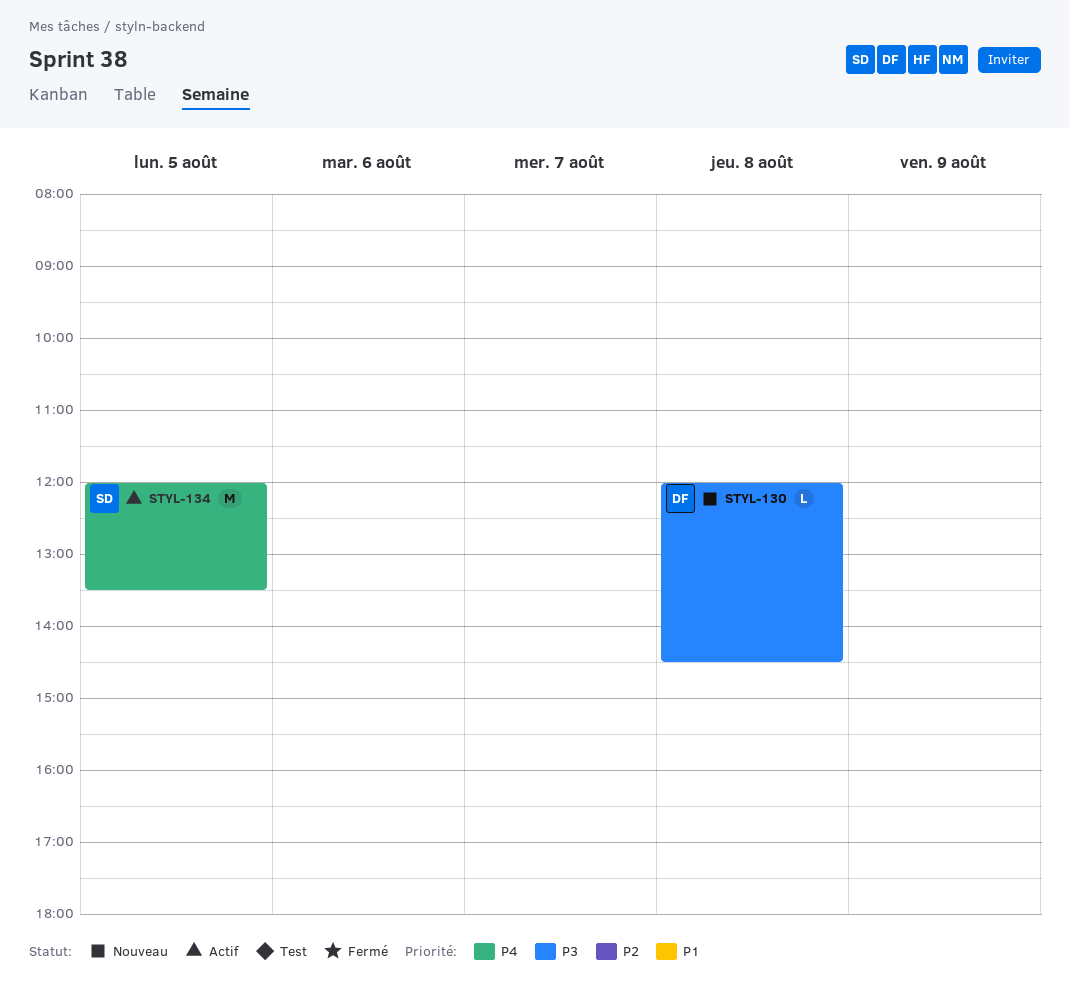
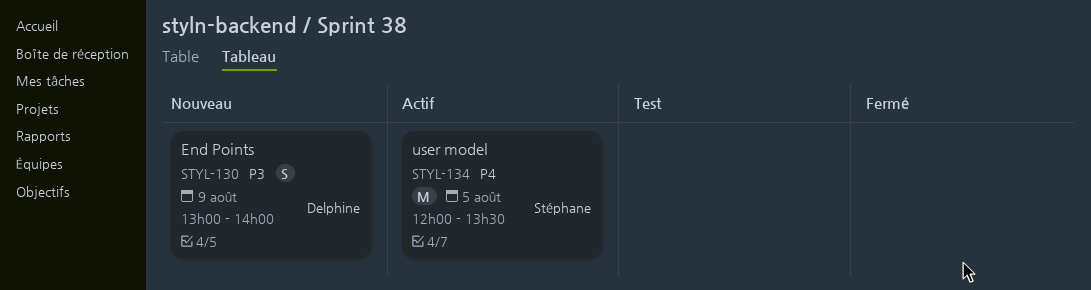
STYL-130, estimate: L -> S
STYL-130, day: Aug 8 -> Aug 9
STYL-130, begins: 12:00 -> 13:00
STYL-130, ends: 14:30 -> 14:00

